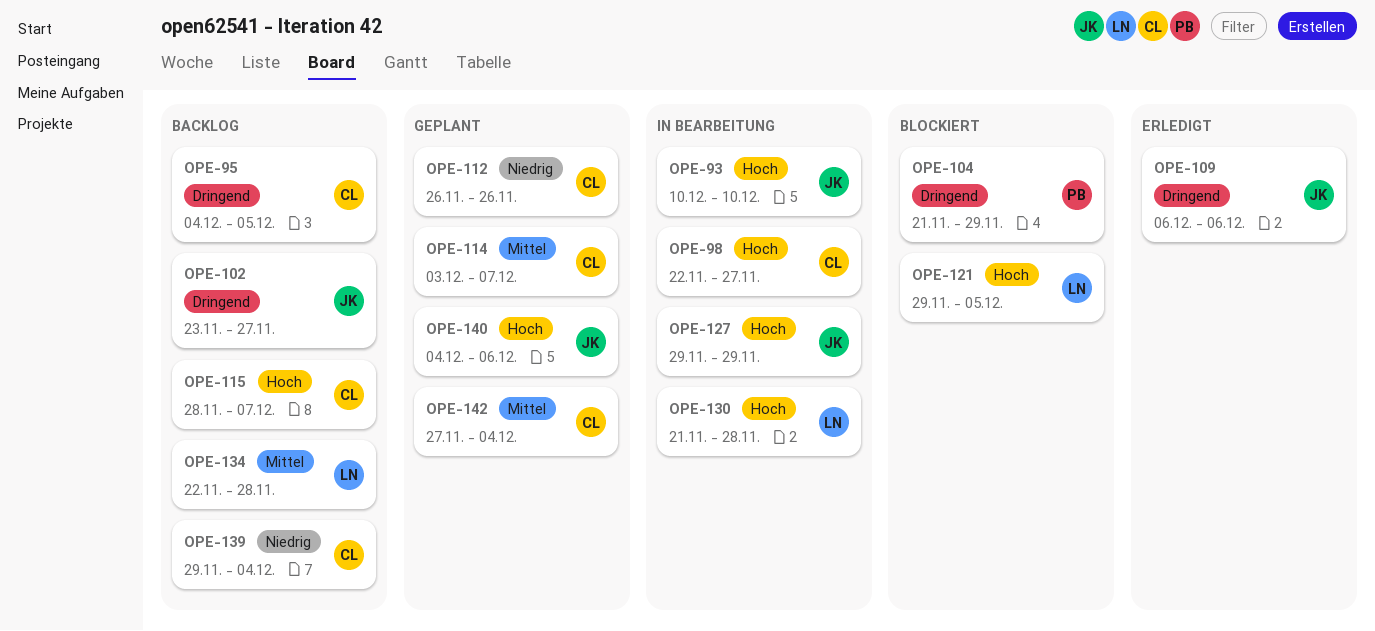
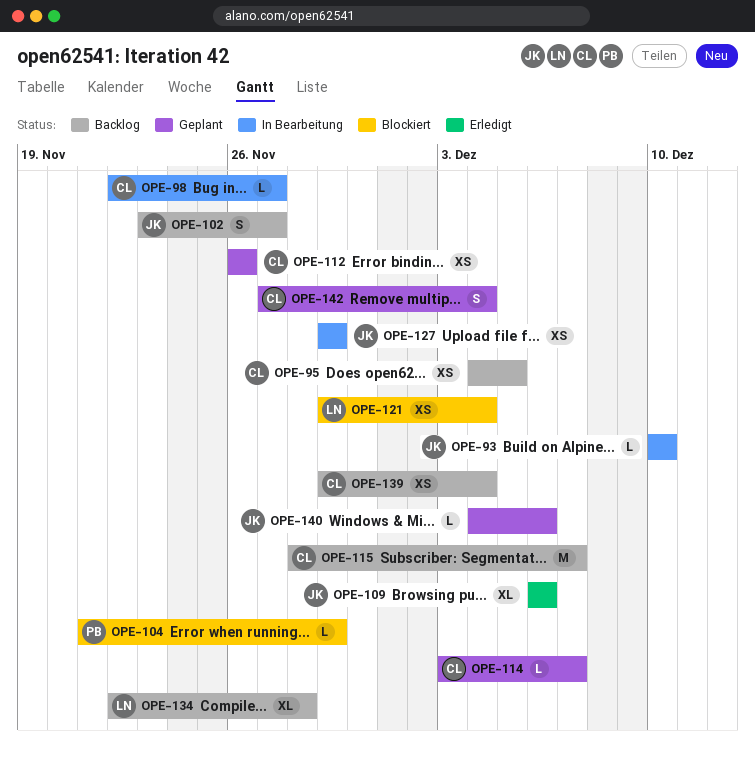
OPE-121, due: Dec 5 -> Dec 4
OPE-130: present -> none

